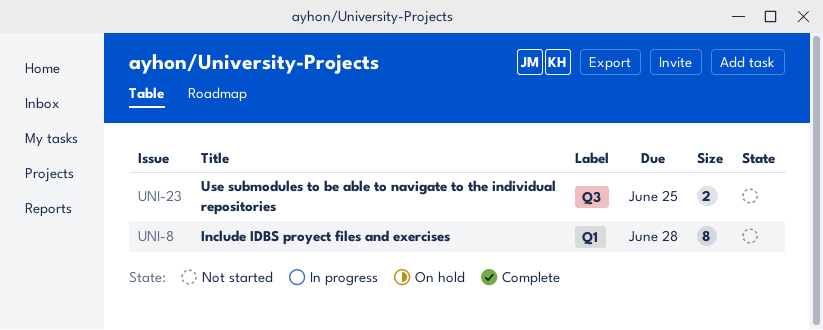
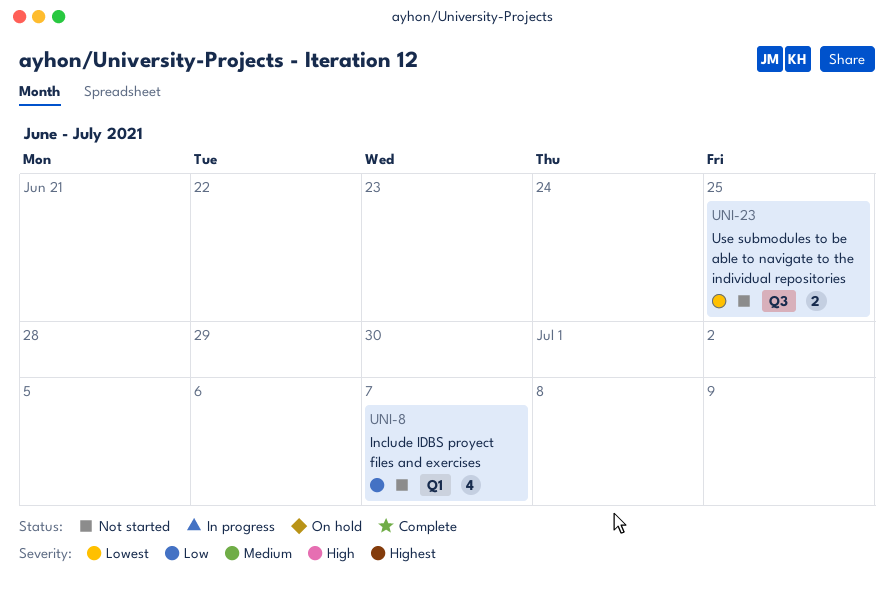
UNI-8, estimate: 8 -> 4
UNI-8, due: Jun 28 -> Jul 7

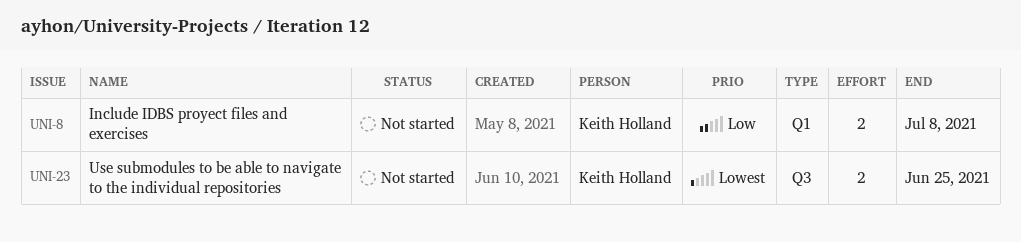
UNI-8, estimate: 4 -> 2
UNI-8, due: Jul 7 -> Jul 8

